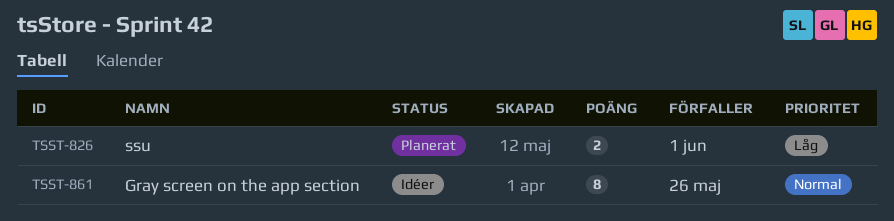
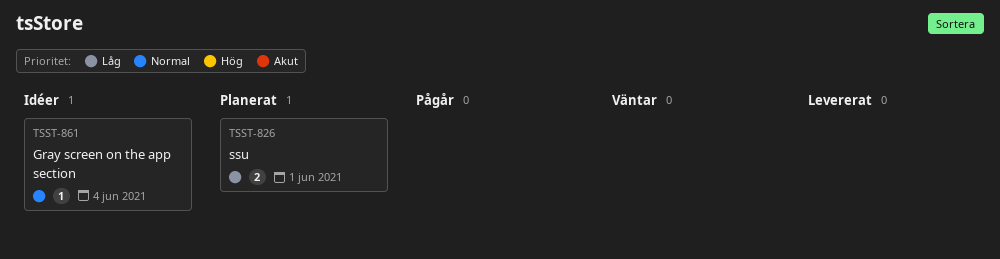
TSST-861, estimate: 8 -> 1
TSST-861, due: May 26 -> Jun 4

